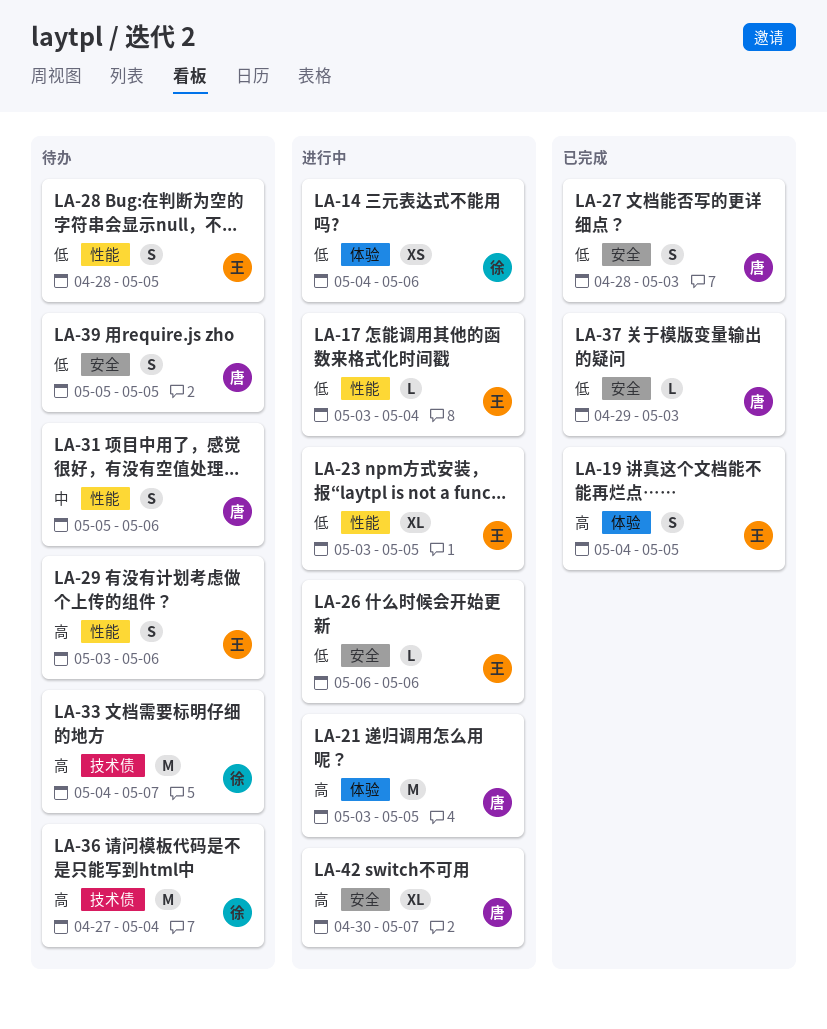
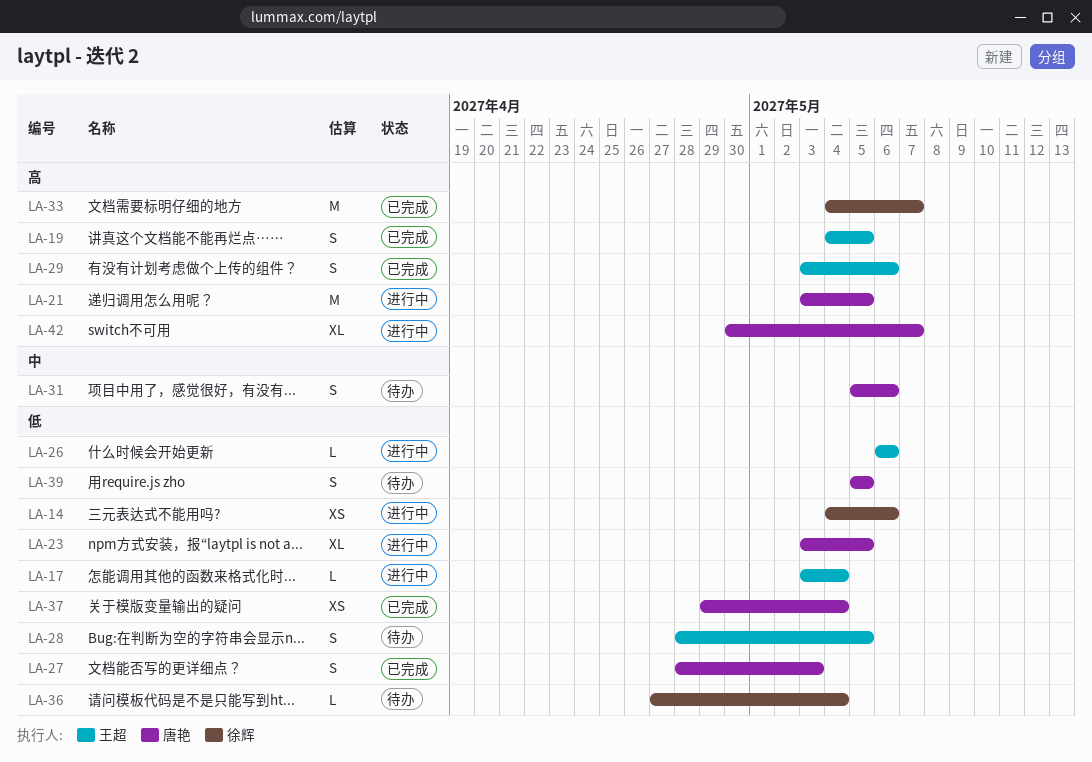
LA-23, owner: 王超 -> 唐艳
LA-29, status: 待办 -> 已完成
LA-33, status: 待办 -> 已完成
LA-36, priority: 高 -> 低
LA-36, estimate: M -> L
LA-37, estimate: L -> XS
LA-37, due: May 3 -> May 4

